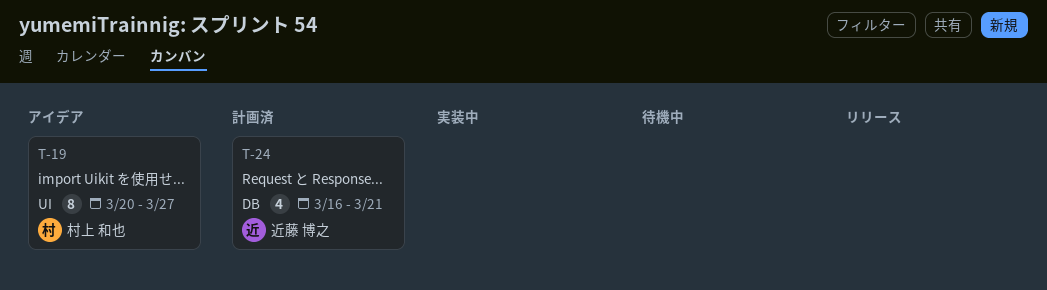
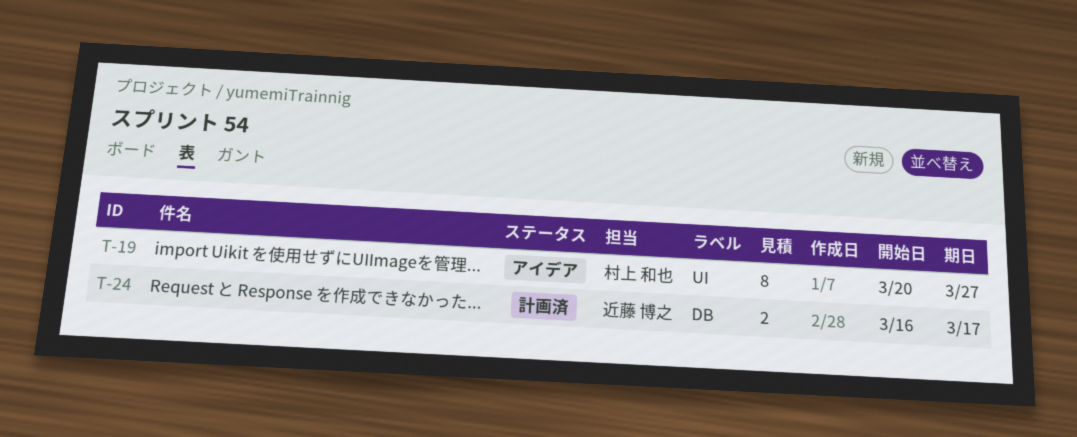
T-24, estimate: 4 -> 2
T-24, due: Mar 21 -> Mar 17

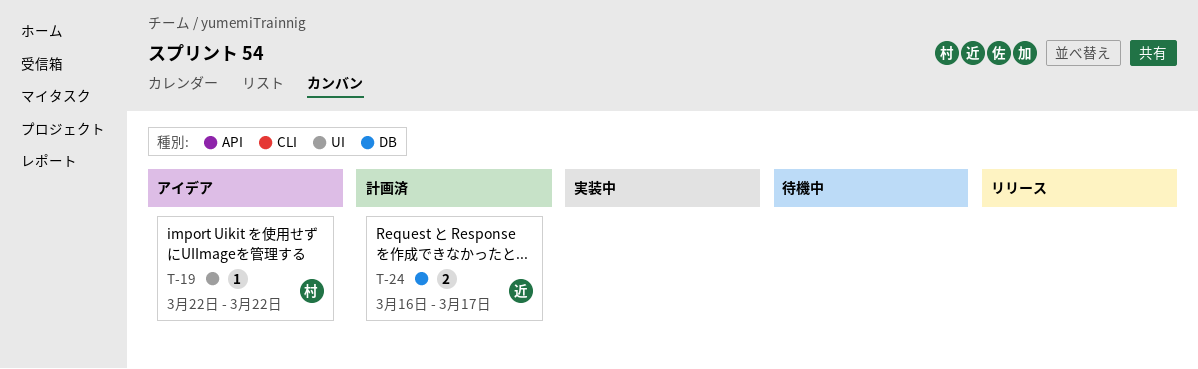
T-19, estimate: 8 -> 1
T-19, start: Mar 20 -> Mar 22
T-19, due: Mar 27 -> Mar 22

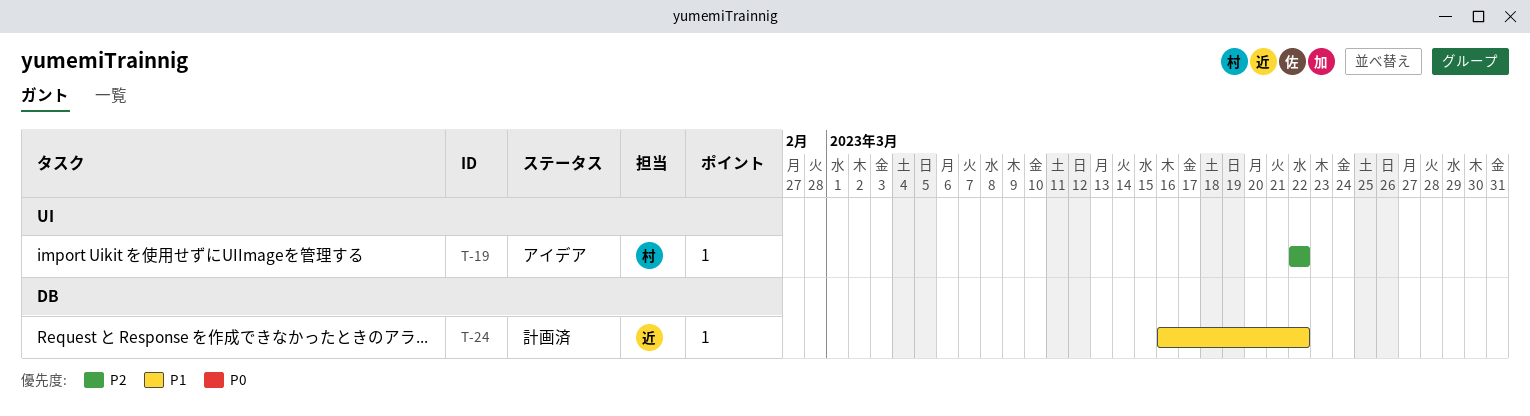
T-24, estimate: 2 -> 1
T-24, due: Mar 17 -> Mar 22

